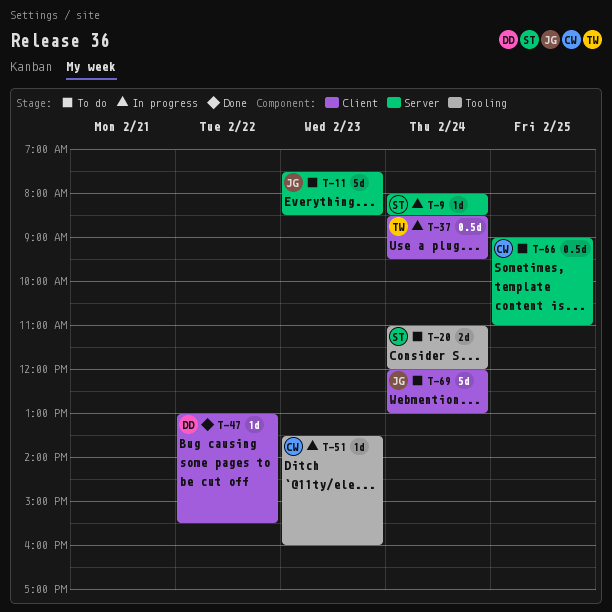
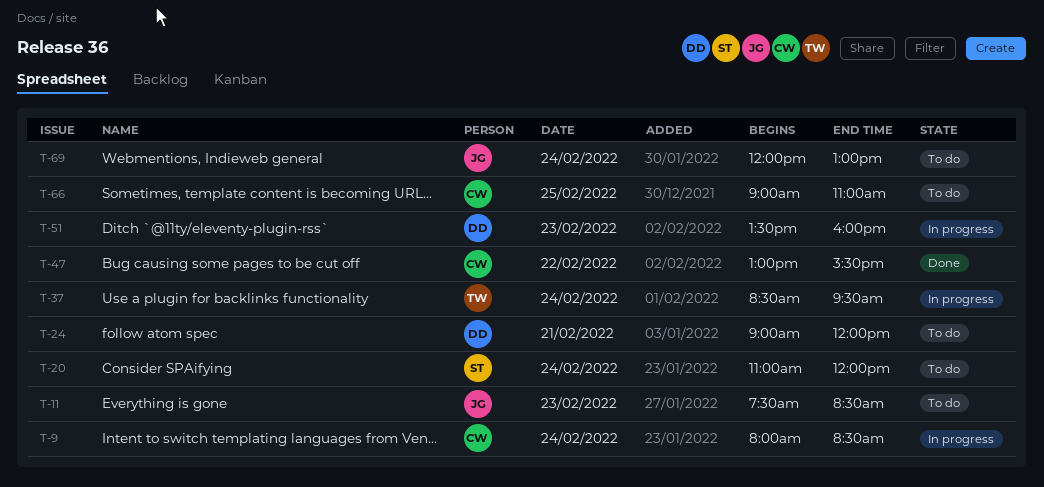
T-9, owner: ST -> CW
T-24: none -> present
T-47, owner: DD -> CW
T-51, owner: CW -> DD

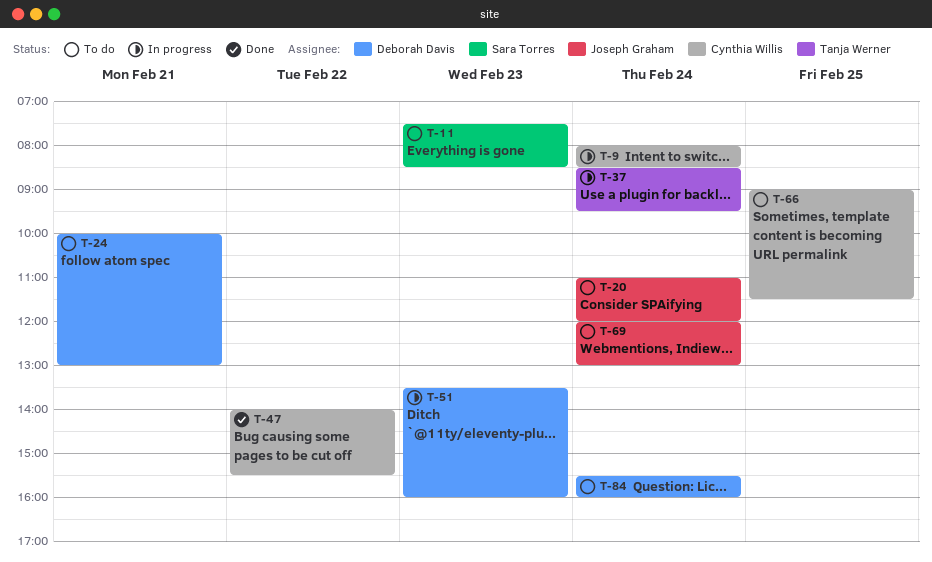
T-11, owner: Joseph Graham -> Sara Torres
T-20, owner: Sara Torres -> Joseph Graham
T-24, begins: 09:00 -> 10:00
T-24, ends: 12:00 -> 13:00
T-47, begins: 13:00 -> 14:00
T-66, ends: 11:00 -> 11:30
T-84: none -> present

